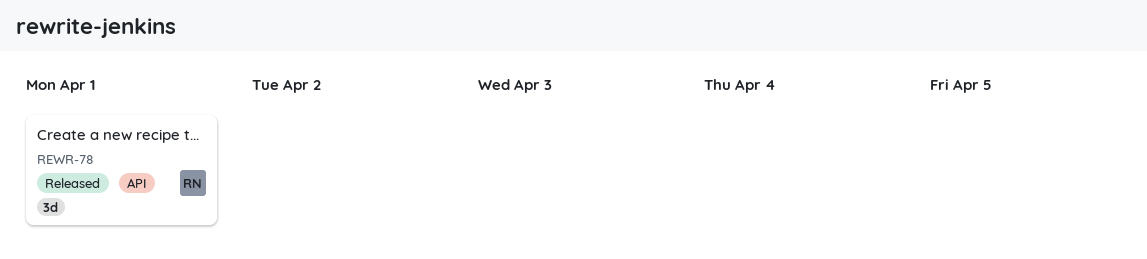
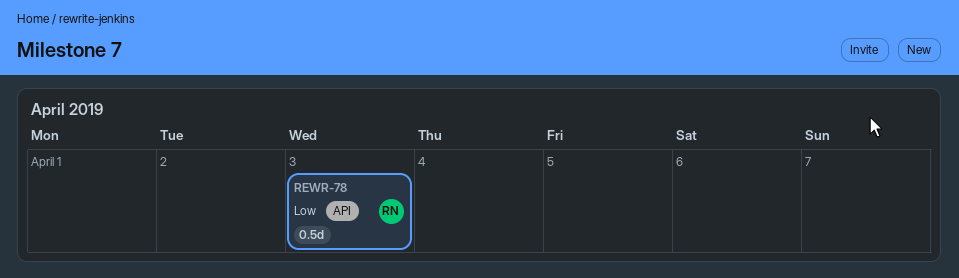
REWR-78, estimate: 3d -> 0.5d
REWR-78, due: Apr 1 -> Apr 3

